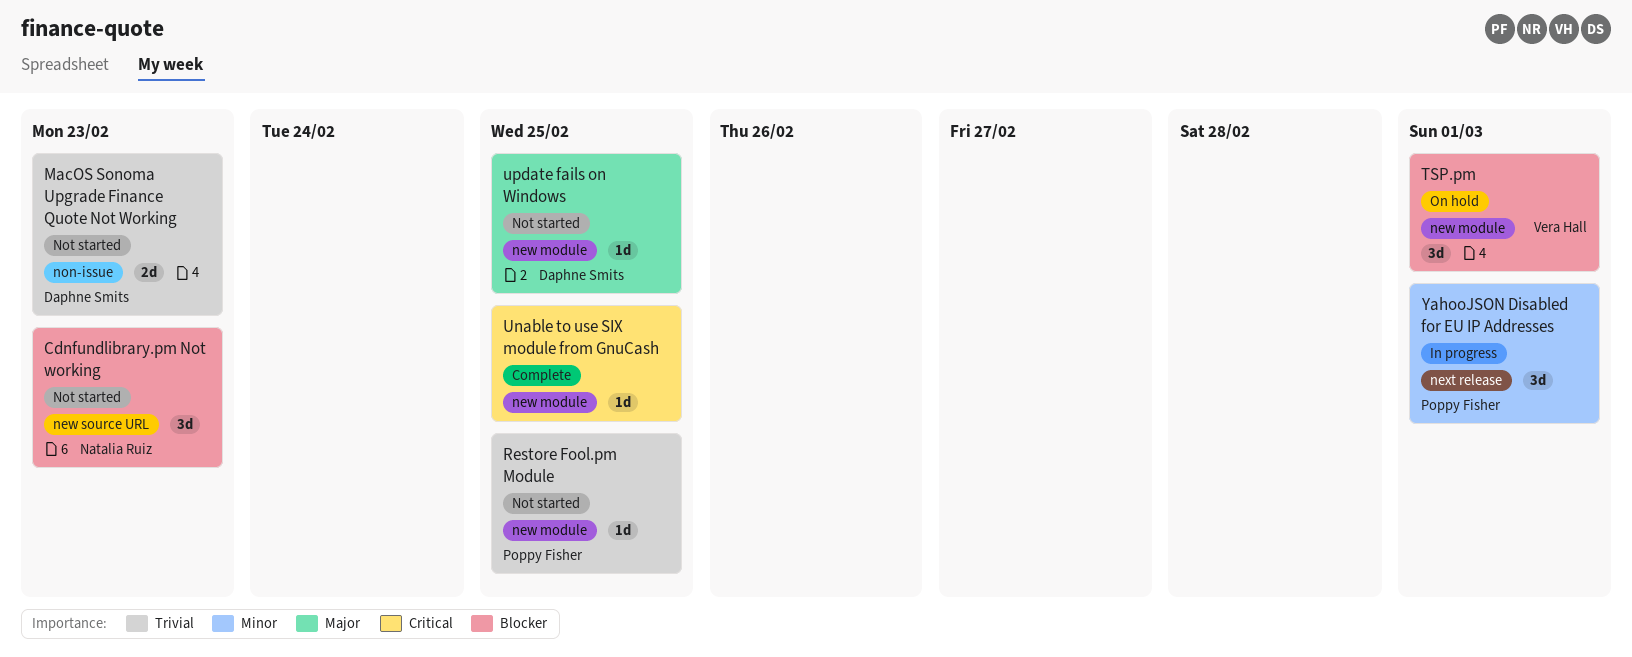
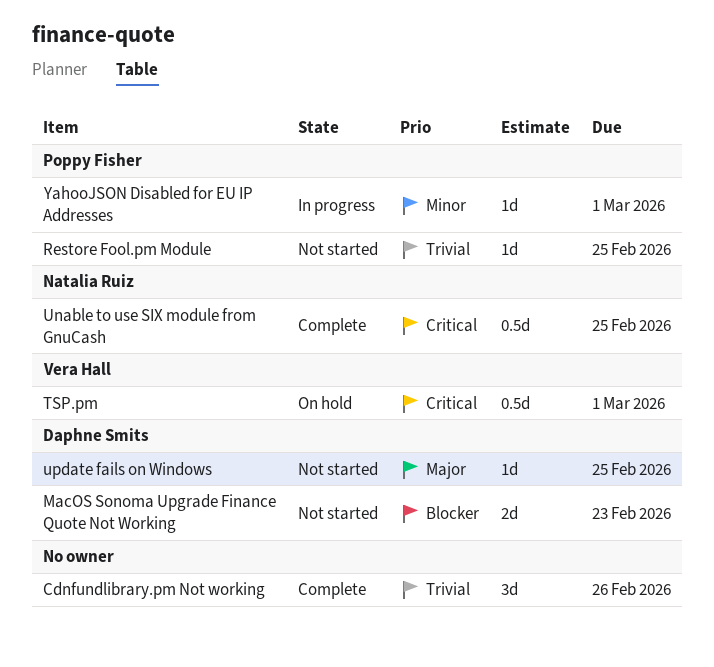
Cdnfundlibrary.pm Not working, status: Not started -> Complete
Cdnfundlibrary.pm Not working, owner: Natalia Ruiz -> none
Cdnfundlibrary.pm Not working, priority: Blocker -> Trivial
Cdnfundlibrary.pm Not working, due: Feb 23 -> Feb 26
MacOS Sonoma Upgrade Finance Quote Not Working, priority: Trivial -> Blocker
TSP.pm, priority: Blocker -> Critical
TSP.pm, estimate: 3d -> 0.5d
Unable to use SIX module from GnuCash, owner: none -> Natalia Ruiz
Unable to use SIX module from GnuCash, estimate: 1d -> 0.5d
YahooJSON Disabled for EU IP Addresses, estimate: 3d -> 1d

